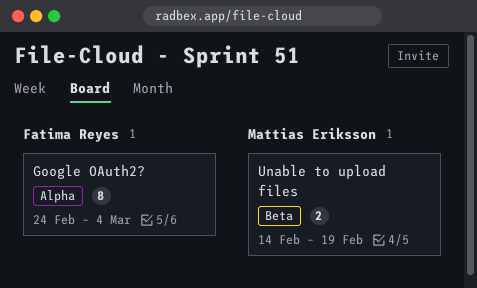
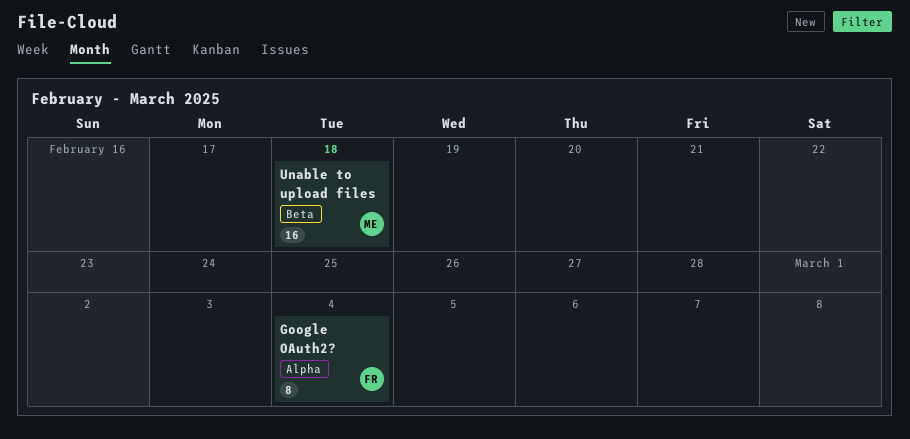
Unable to upload files, estimate: 2 -> 16
Unable to upload files, due: Feb 19 -> Feb 18

